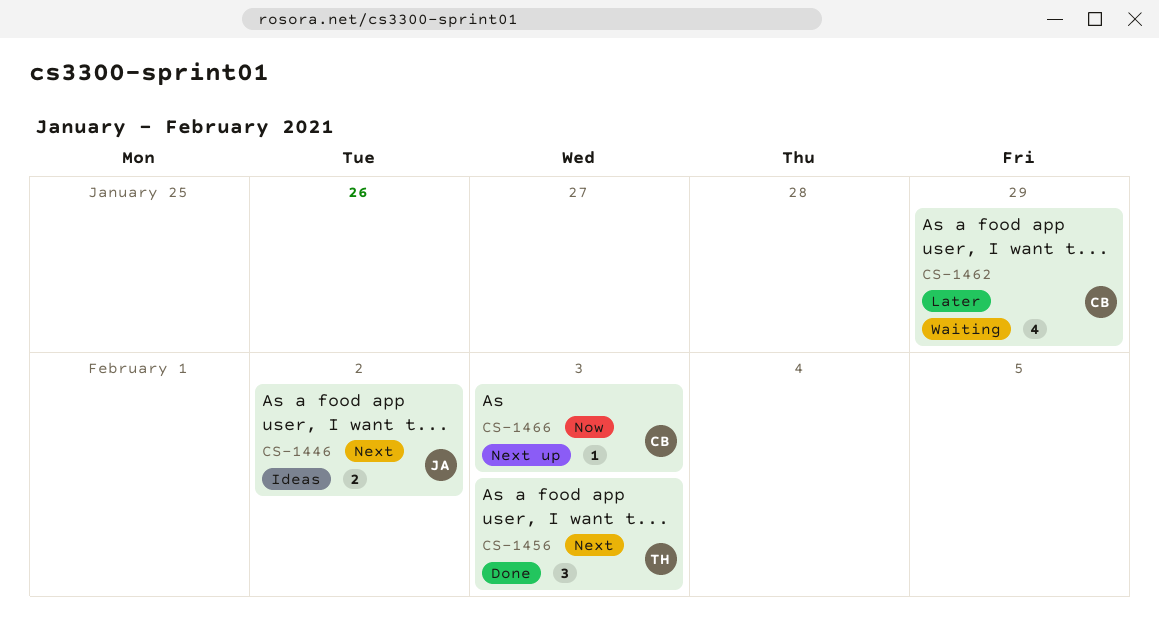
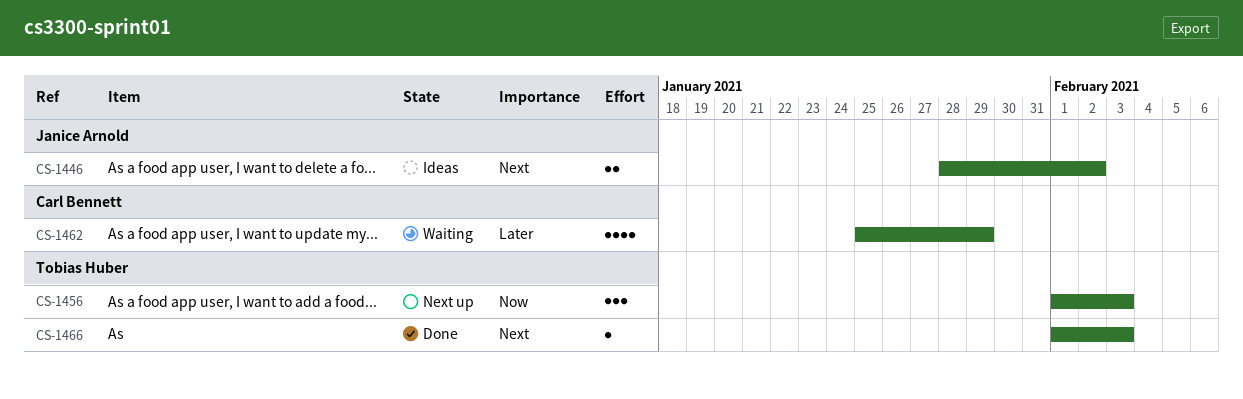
CS-1456, status: Done -> Next up
CS-1456, priority: Next -> Now
CS-1466, status: Next up -> Done
CS-1466, owner: Carl Bennett -> Tobias Huber
CS-1466, priority: Now -> Next

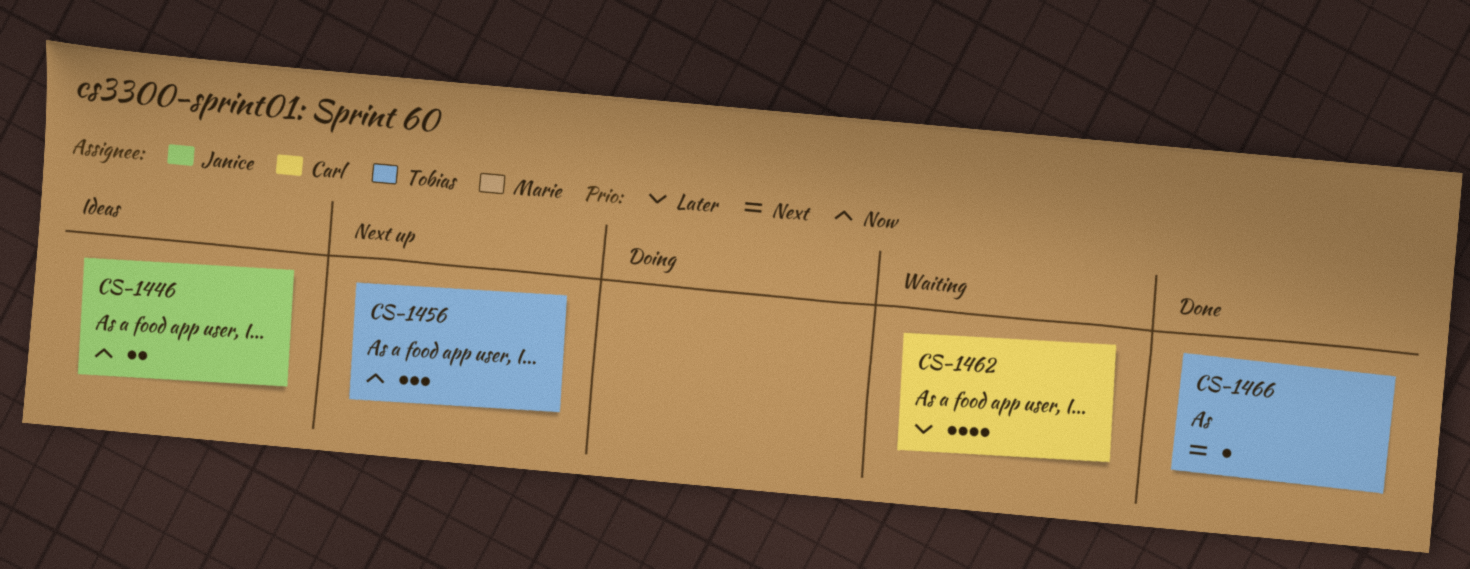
CS-1446, priority: Next -> Now

